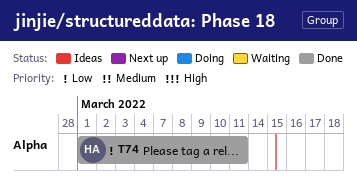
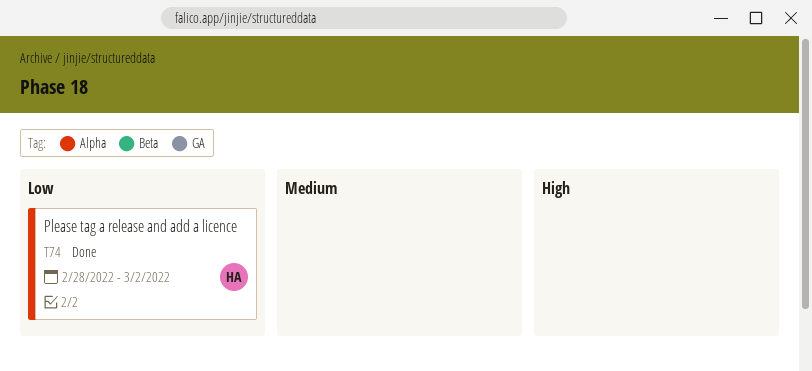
T74, start: Mar 1 -> Feb 28
T74, due: Mar 11 -> Mar 2

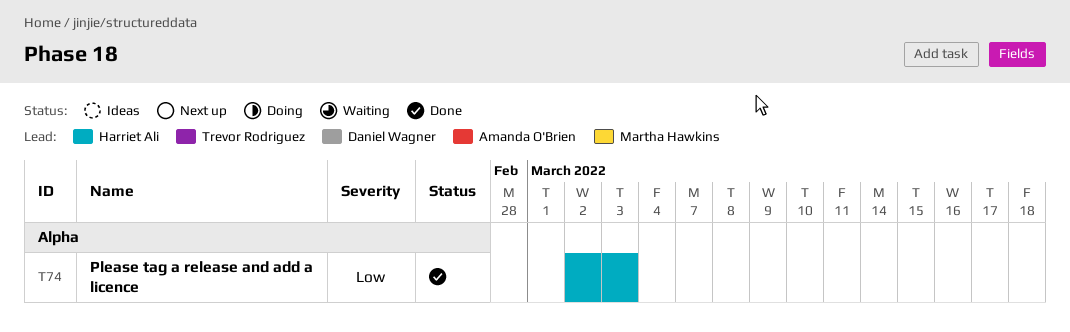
T74, start: Feb 28 -> Mar 2
T74, due: Mar 2 -> Mar 3

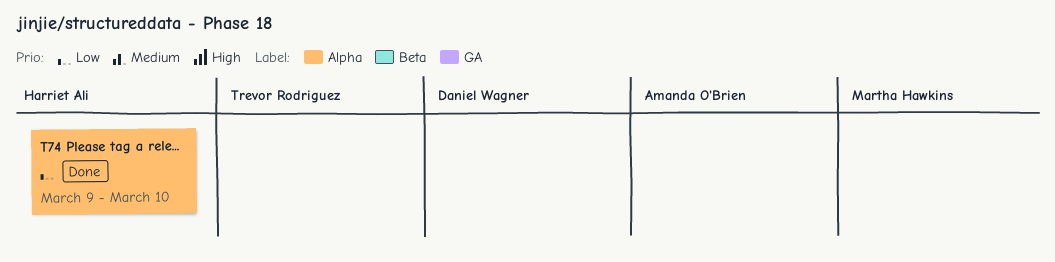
T74, start: Mar 2 -> Mar 9
T74, due: Mar 3 -> Mar 10

